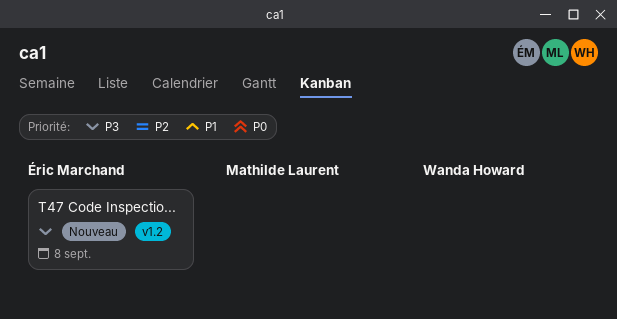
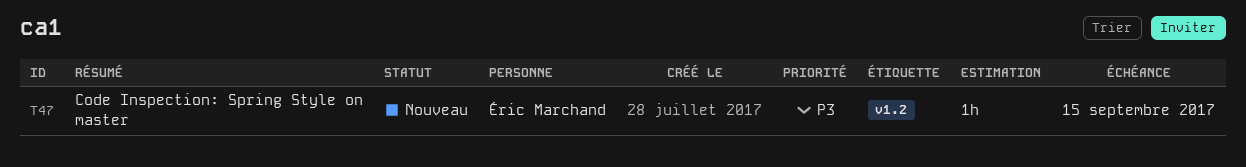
T47, due: Sep 8 -> Sep 15

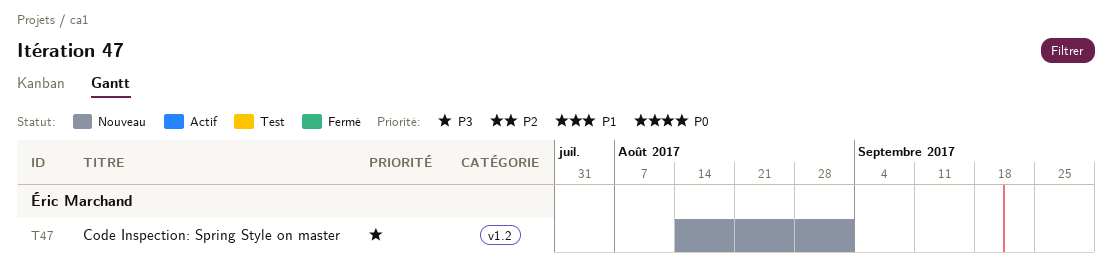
T47, due: Sep 15 -> Sep 1

